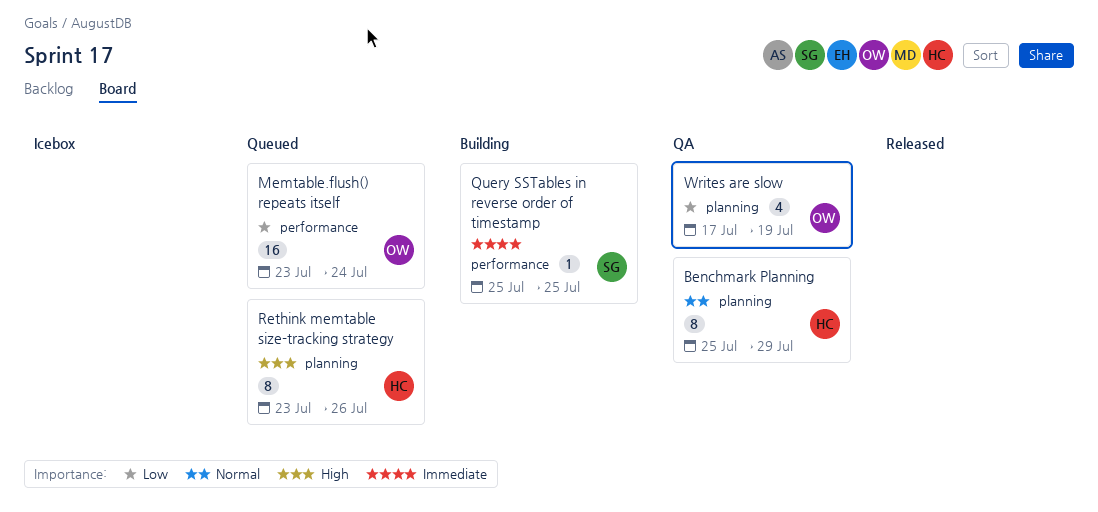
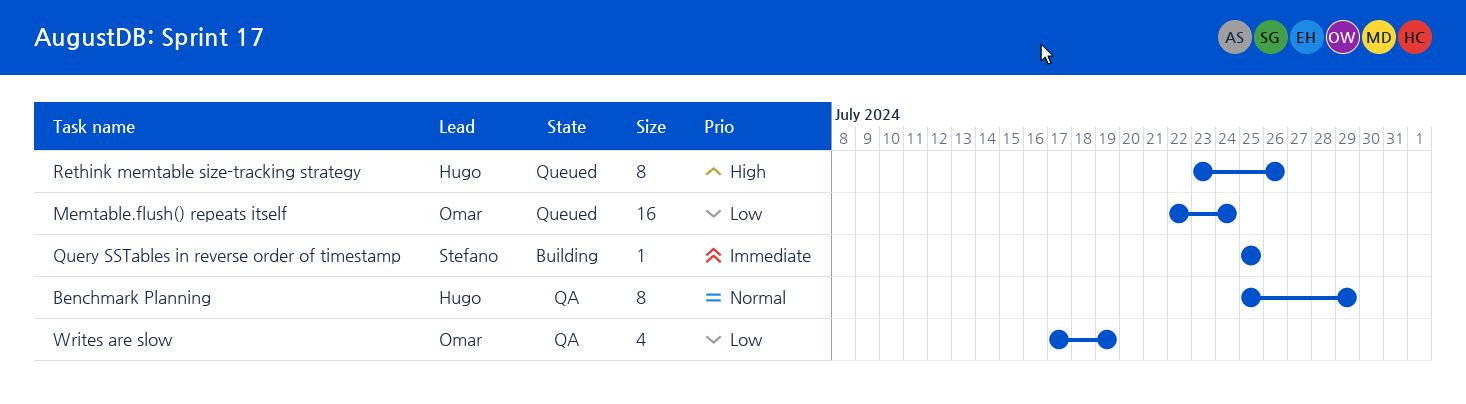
Memtable.flush() repeats itself, start: Jul 23 -> Jul 22

